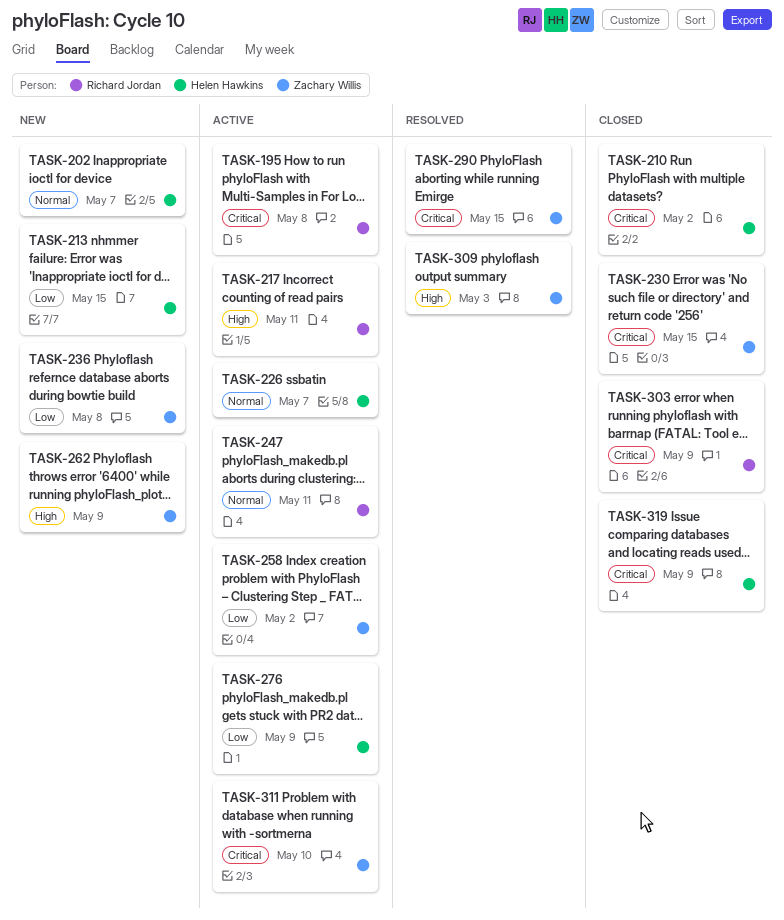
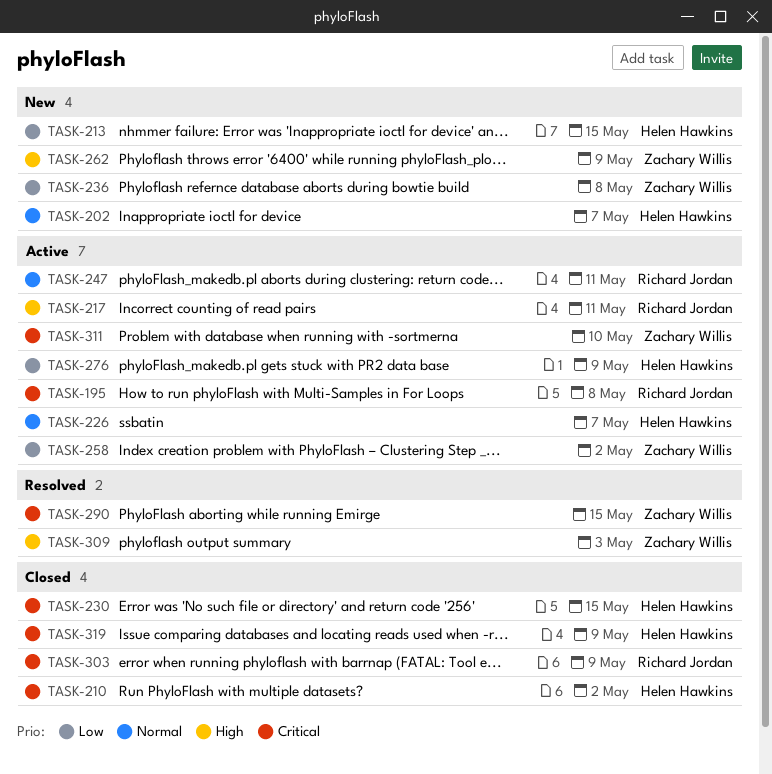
TASK-230, owner: Zachary Willis -> Helen Hawkins

